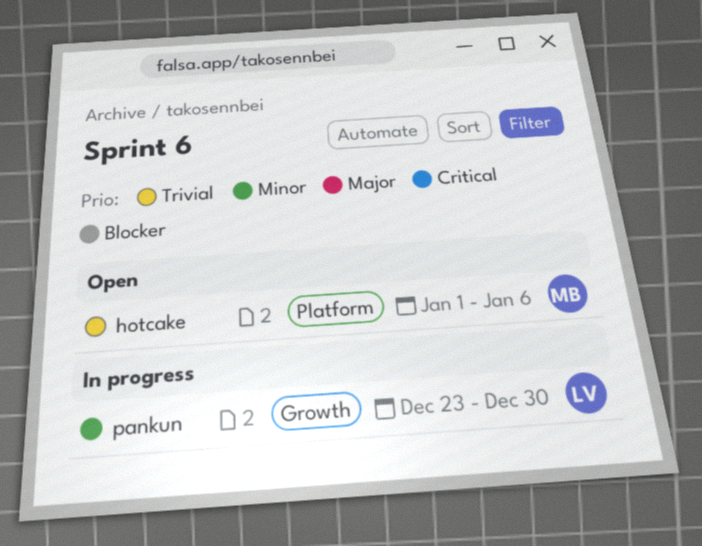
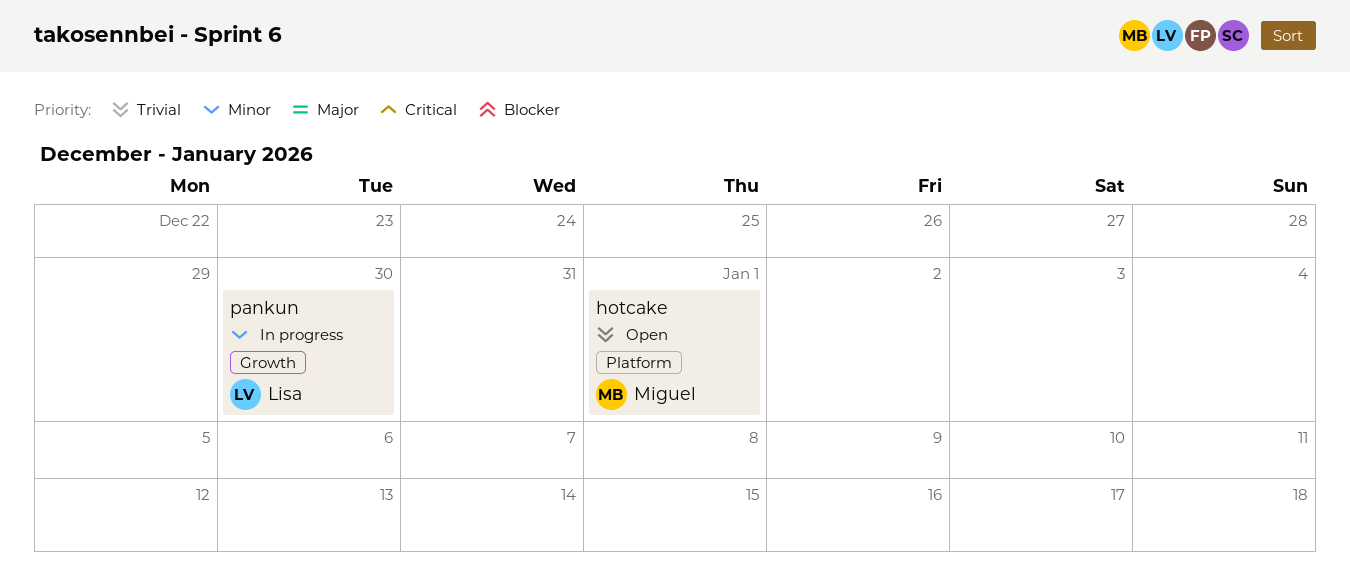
hotcake, due: Jan 6 -> Jan 1

